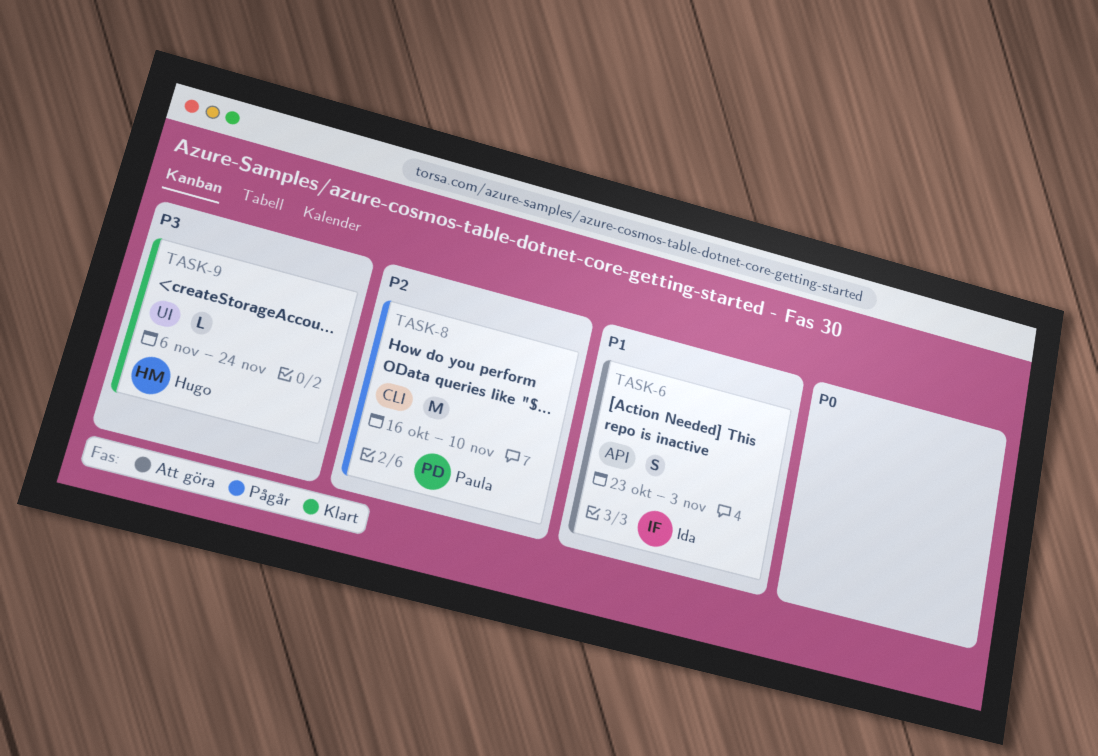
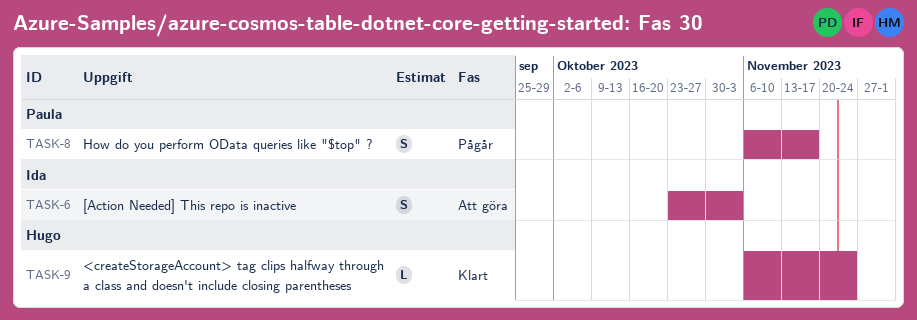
TASK-8, estimate: M -> S
TASK-8, start: Oct 16 -> Nov 6
TASK-8, due: Nov 10 -> Nov 17

